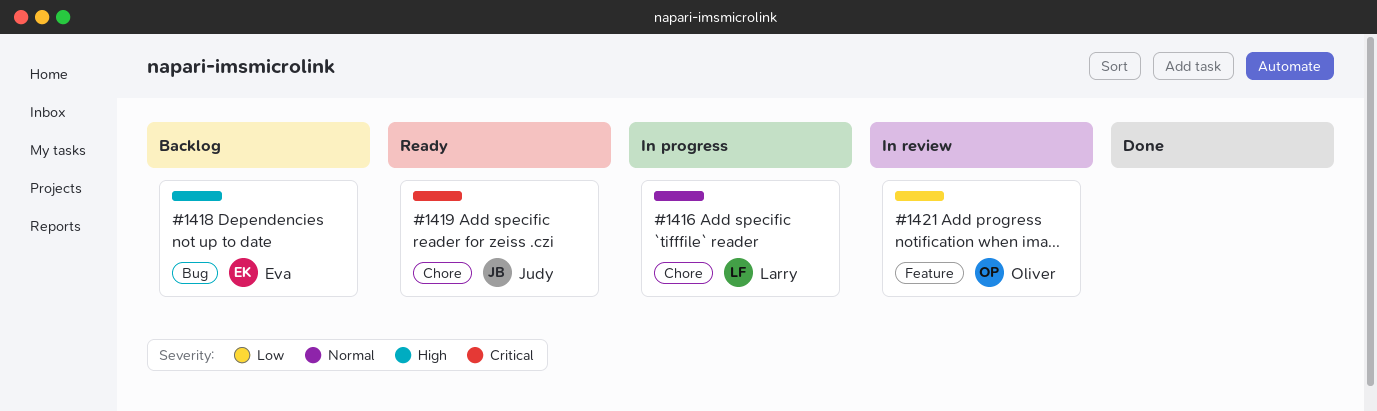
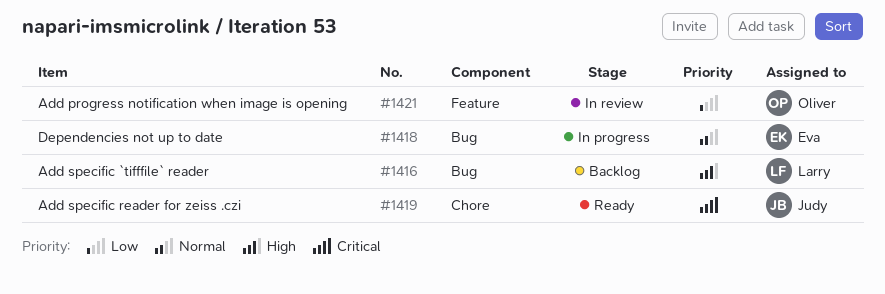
#1416, status: In progress -> Backlog
#1416, priority: Normal -> High
#1416, label: Chore -> Bug
#1418, status: Backlog -> In progress
#1418, priority: High -> Normal

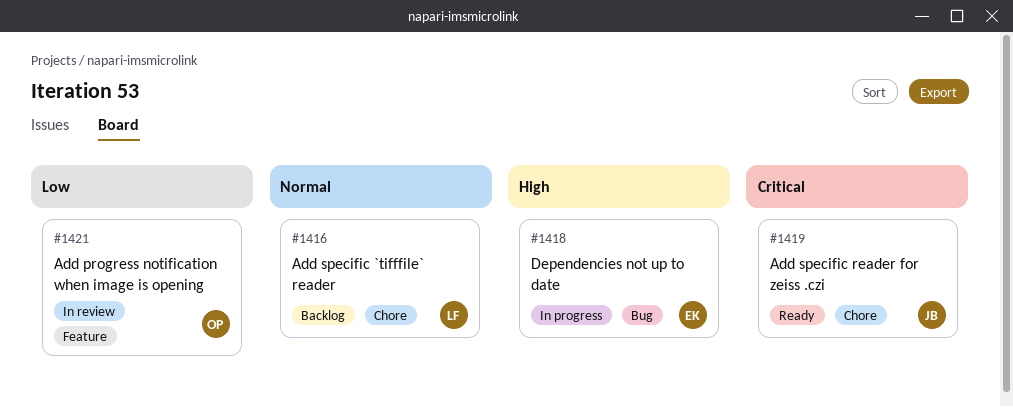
#1416, priority: High -> Normal
#1416, label: Bug -> Chore
#1418, priority: Normal -> High

